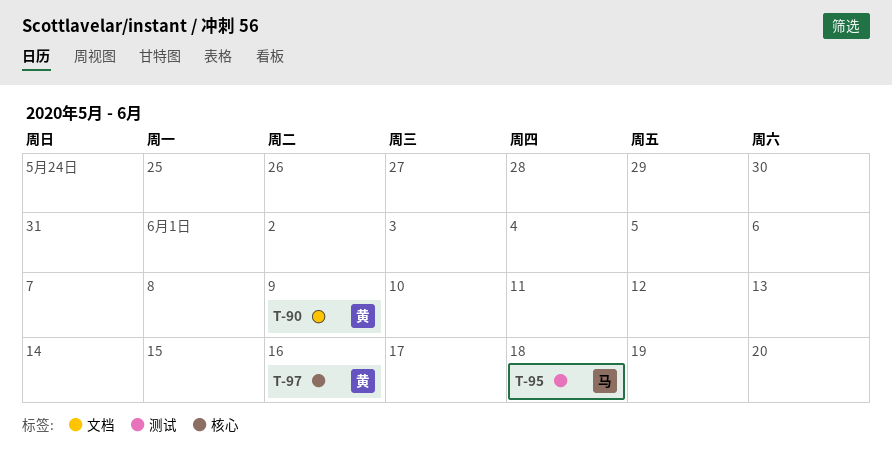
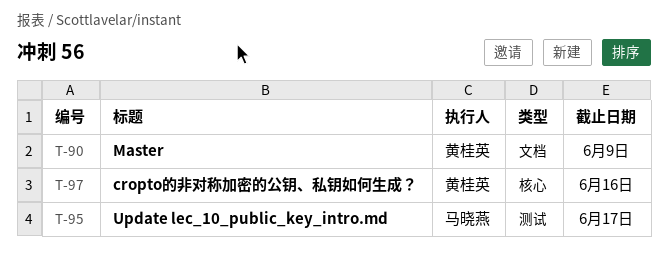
T-95, due: Jun 18 -> Jun 17

